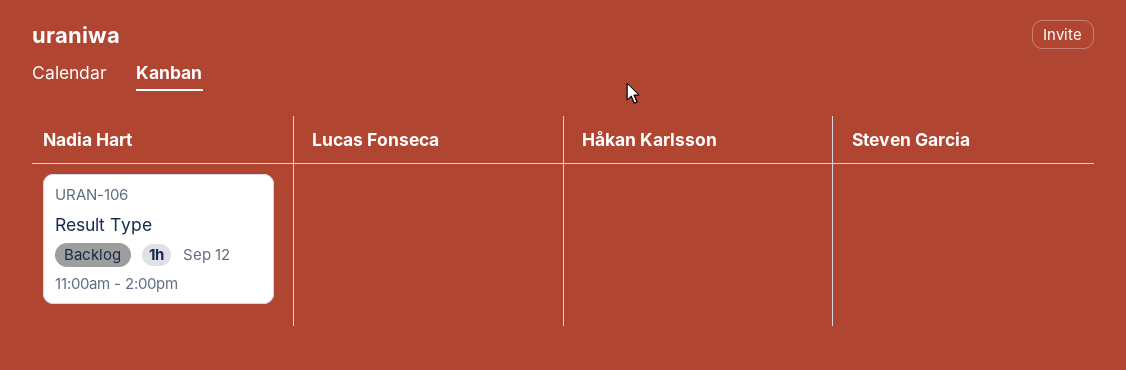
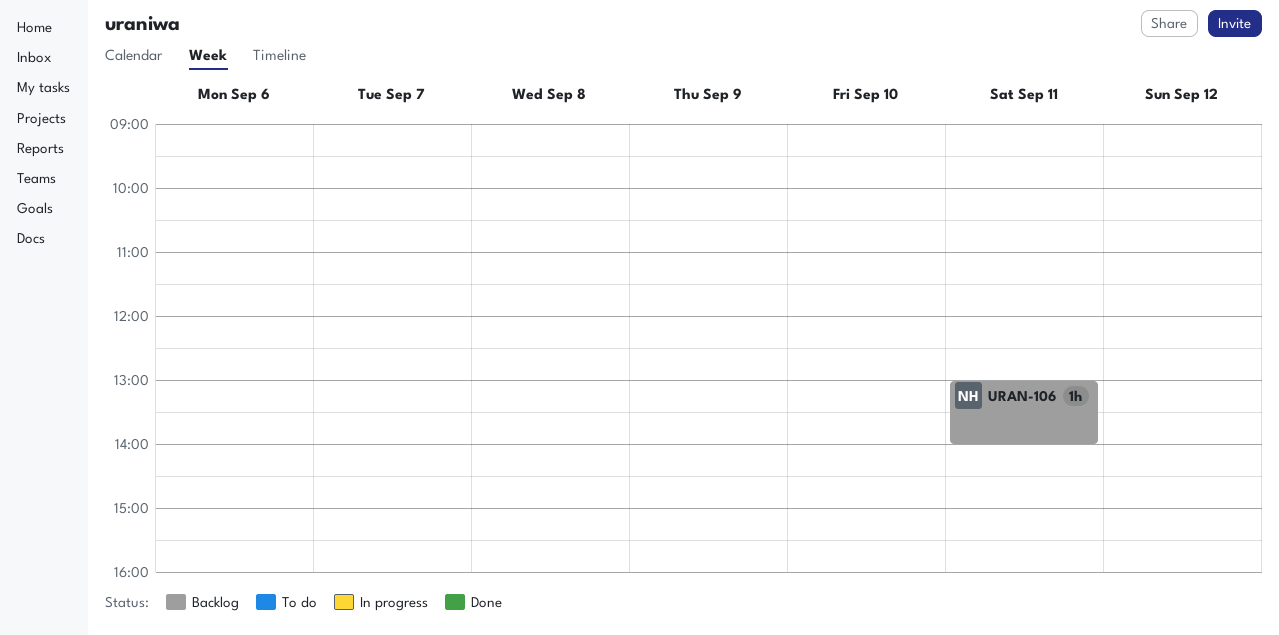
URAN-106, day: Sep 12 -> Sep 11
URAN-106, begins: 11:00 -> 13:00

